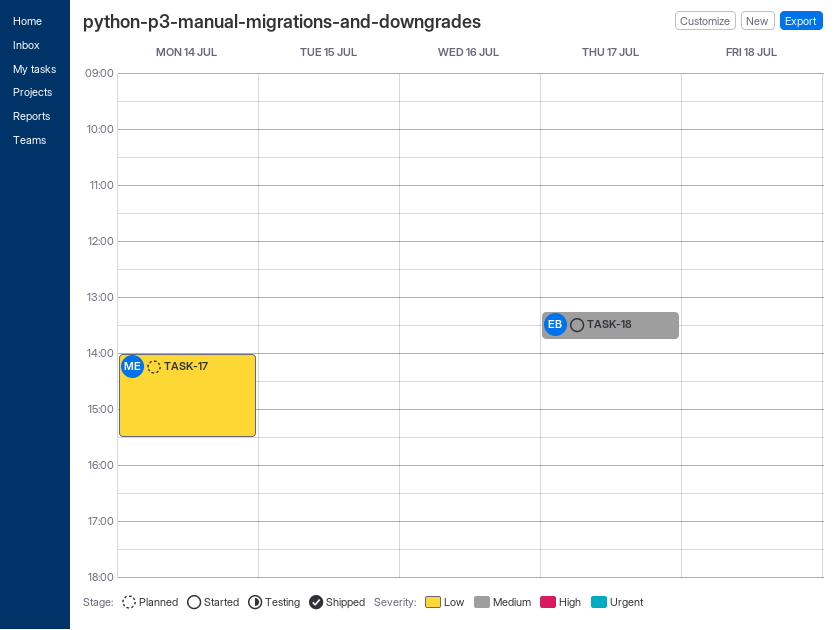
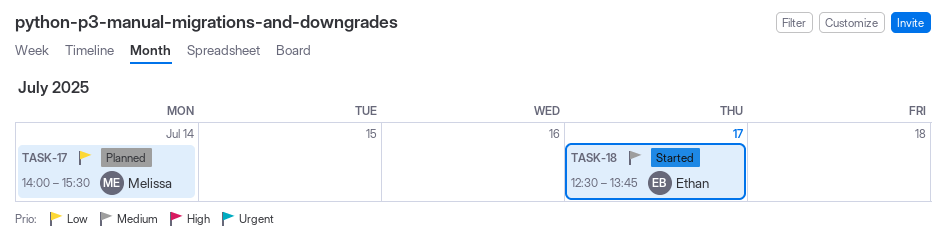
TASK-18, begins: 13:15 -> 12:30

